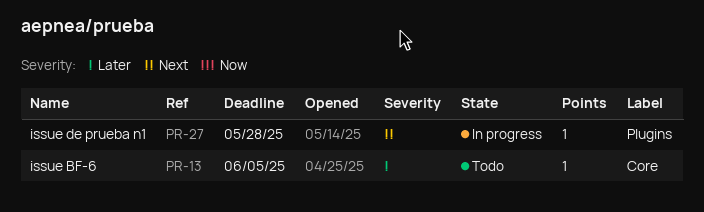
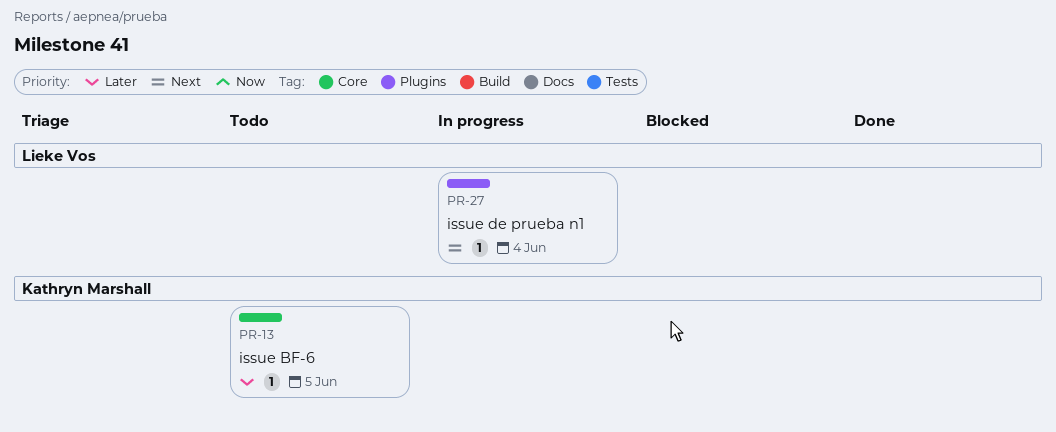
PR-27, due: May 28 -> Jun 4

